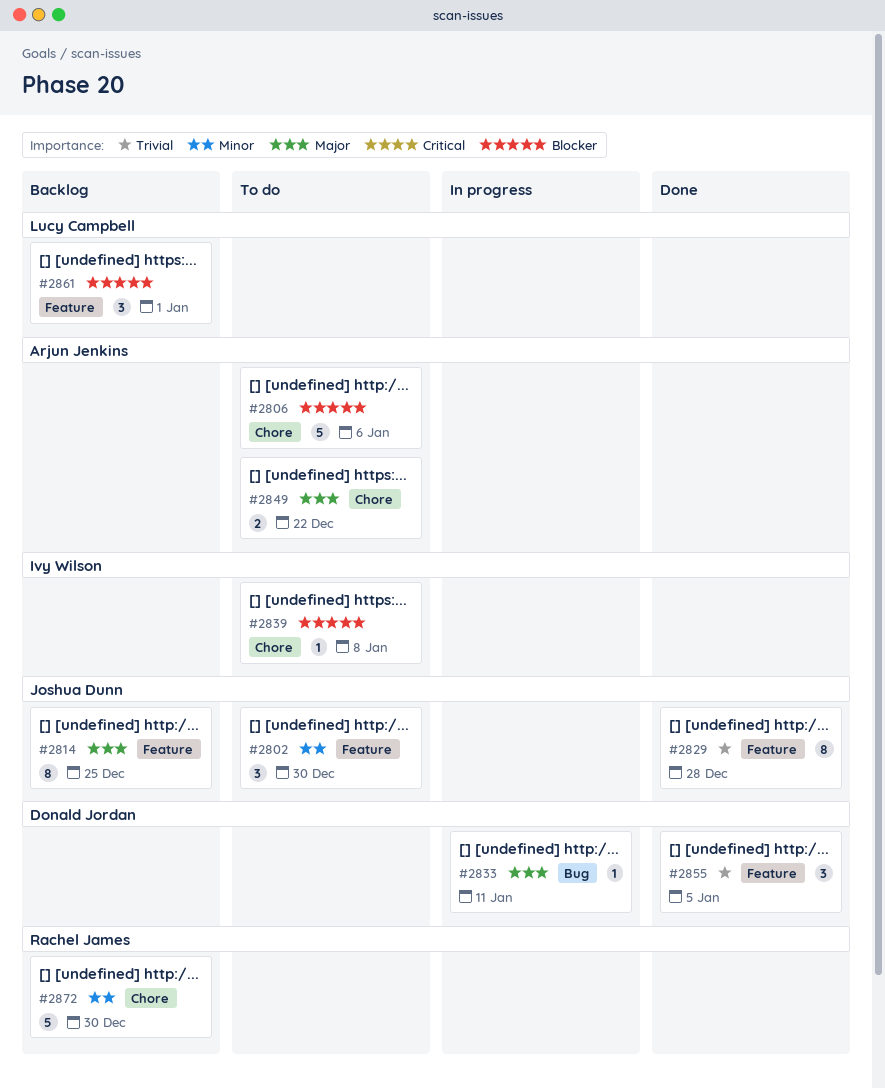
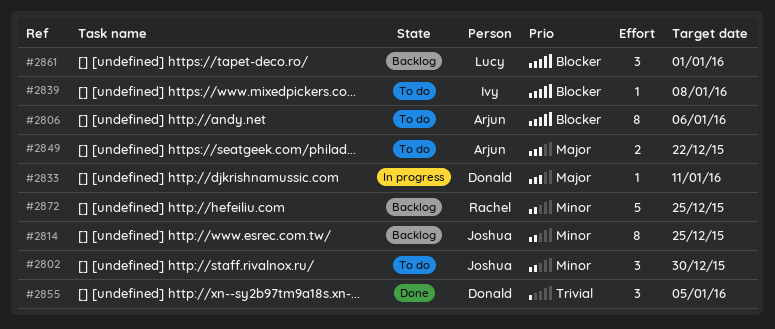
#2806, estimate: 5 -> 8
#2814, priority: Major -> Minor
#2829: present -> none
#2872, due: Dec 30 -> Dec 25

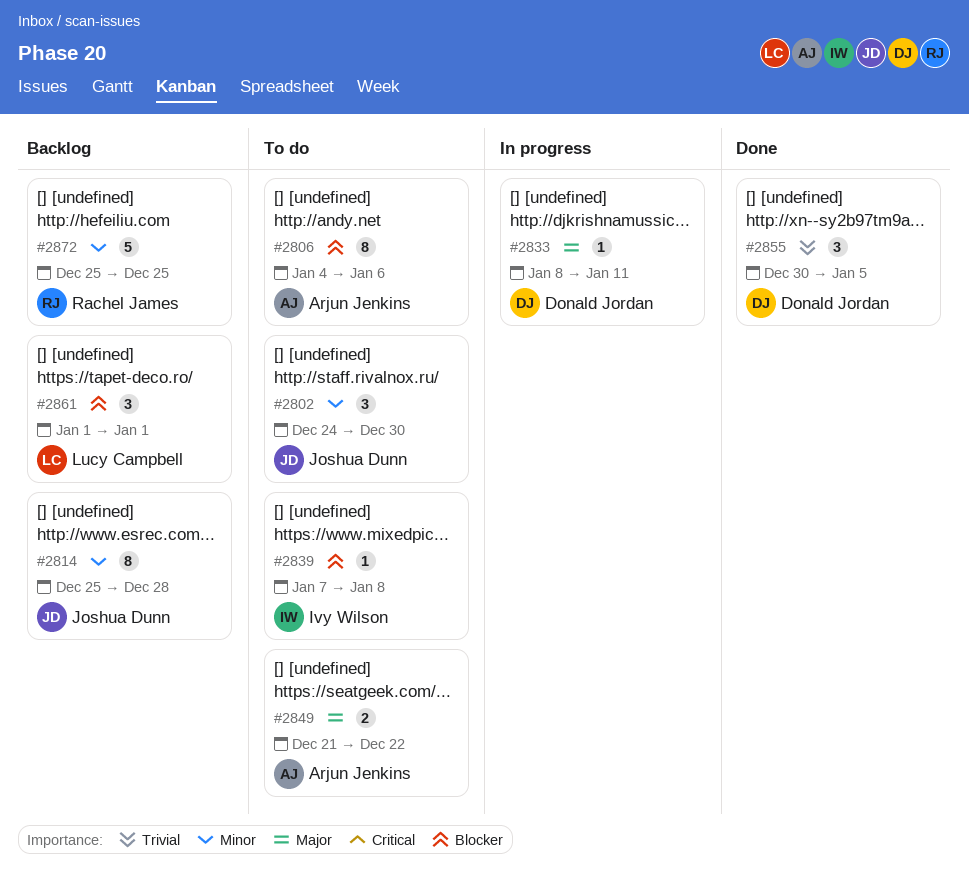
#2814, due: Dec 25 -> Dec 28

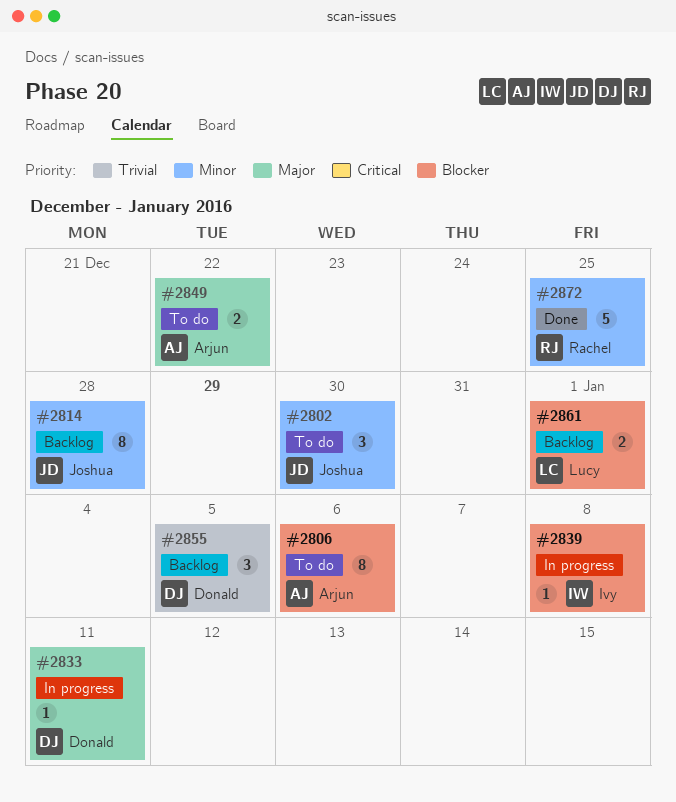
#2839, status: To do -> In progress
#2855, status: Done -> Backlog
#2861, estimate: 3 -> 2
#2872, status: Backlog -> Done

